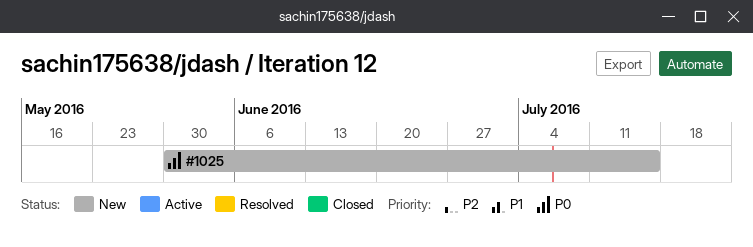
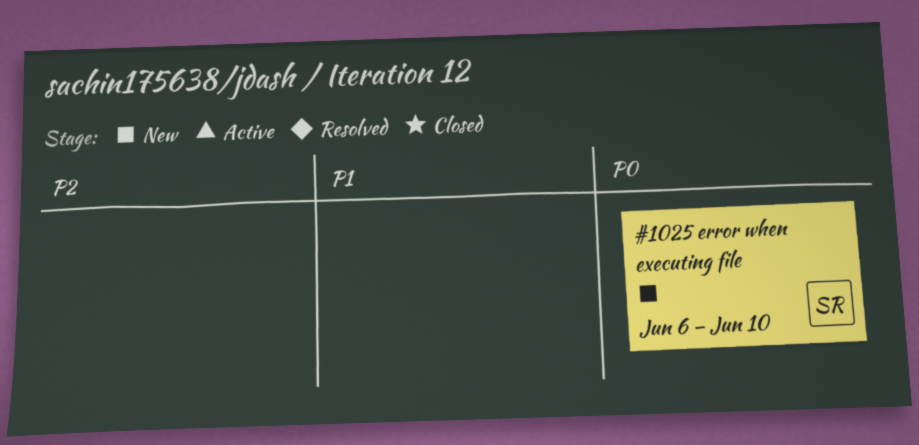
#1025, start: May 30 -> Jun 6
#1025, due: Jul 15 -> Jun 10

